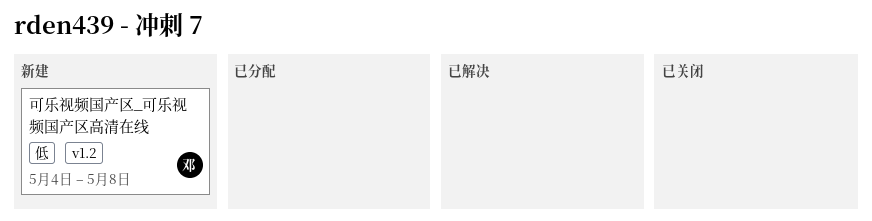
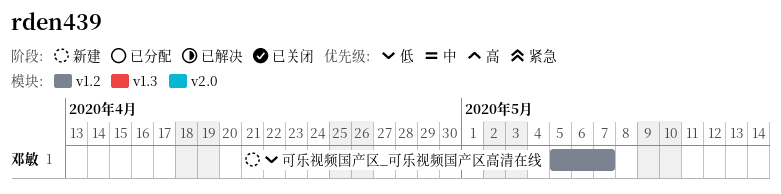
可乐视频国产区_可乐视频国产区高清在线, start: May 4 -> May 5
可乐视频国产区_可乐视频国产区高清在线, due: May 8 -> May 7

